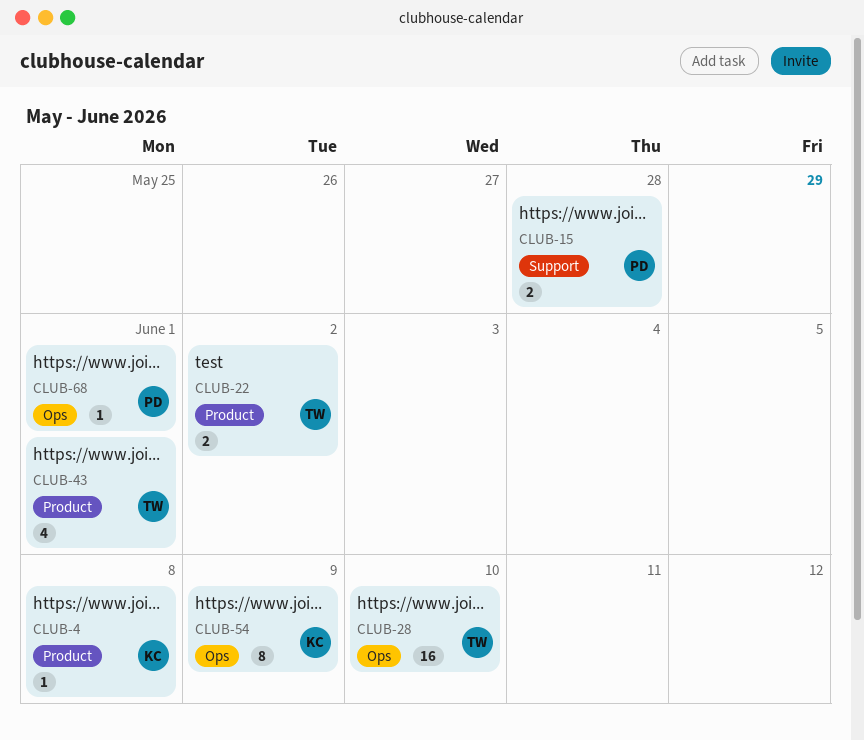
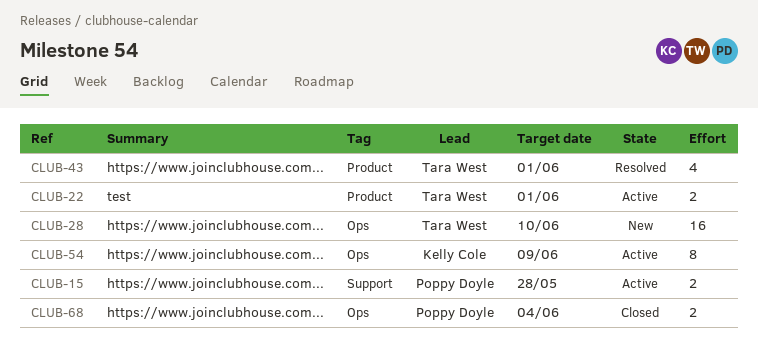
CLUB-4: present -> none
CLUB-22, due: Jun 2 -> Jun 1
CLUB-68, estimate: 1 -> 2
CLUB-68, due: Jun 1 -> Jun 4

